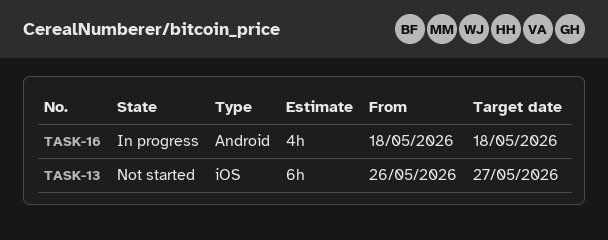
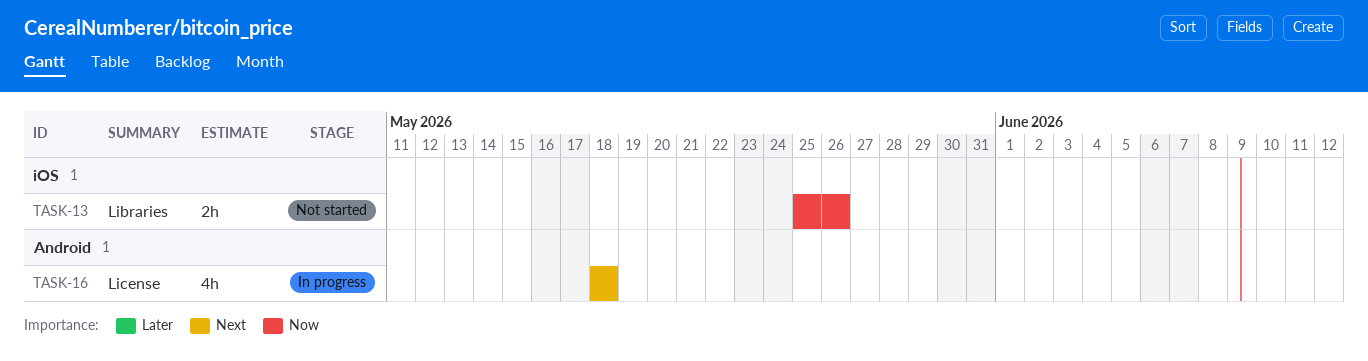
TASK-13, estimate: 6h -> 2h
TASK-13, start: May 26 -> May 25
TASK-13, due: May 27 -> May 26

